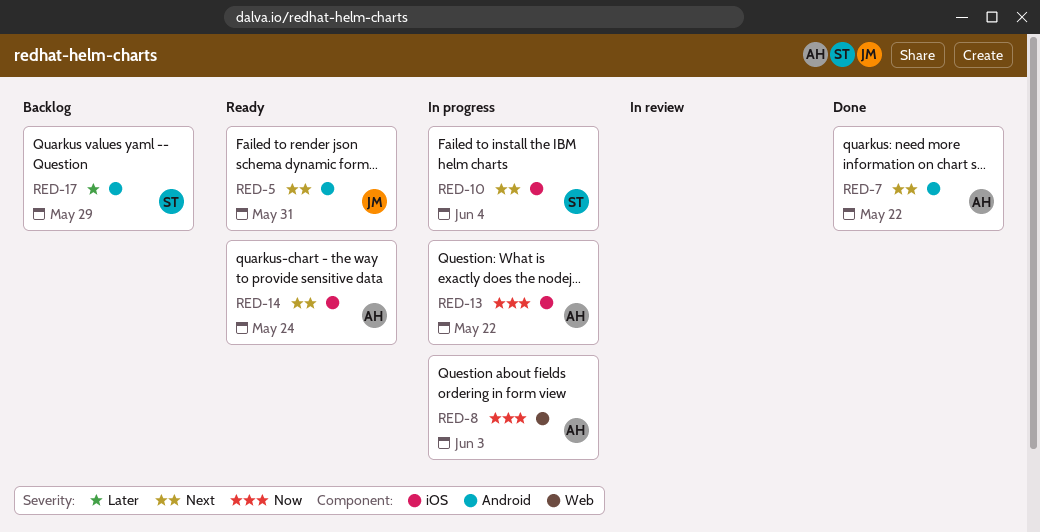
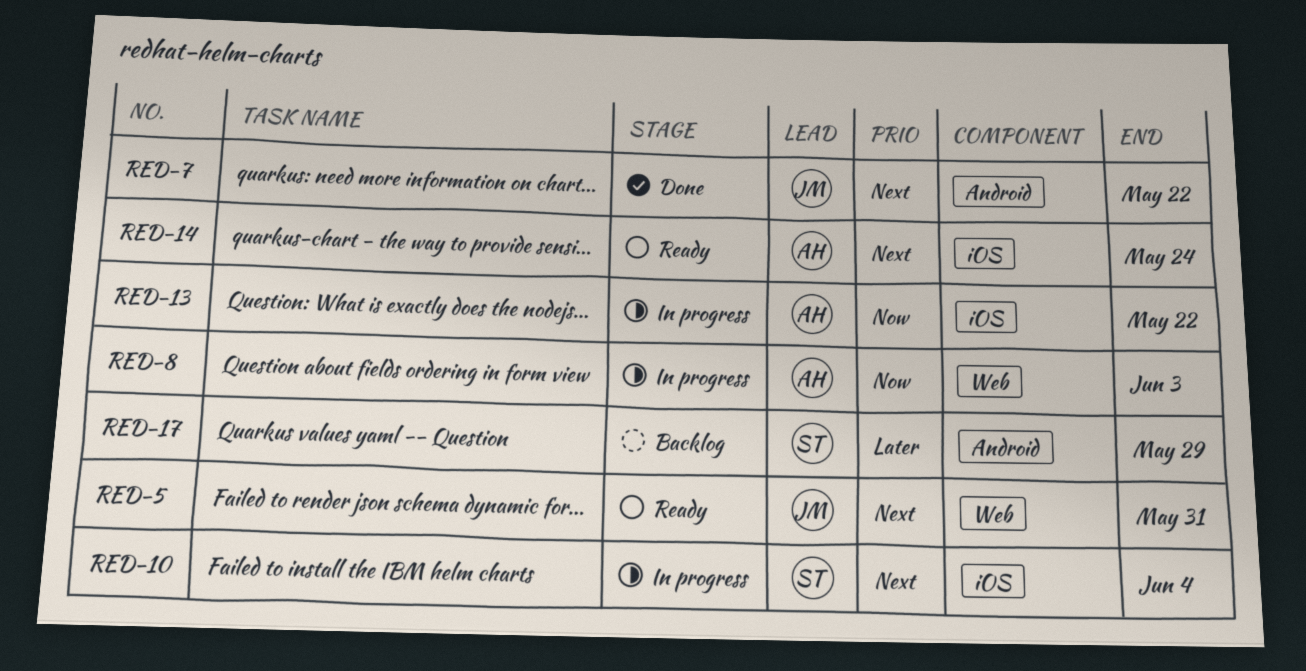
RED-5, label: Android -> Web
RED-7, owner: AH -> JM

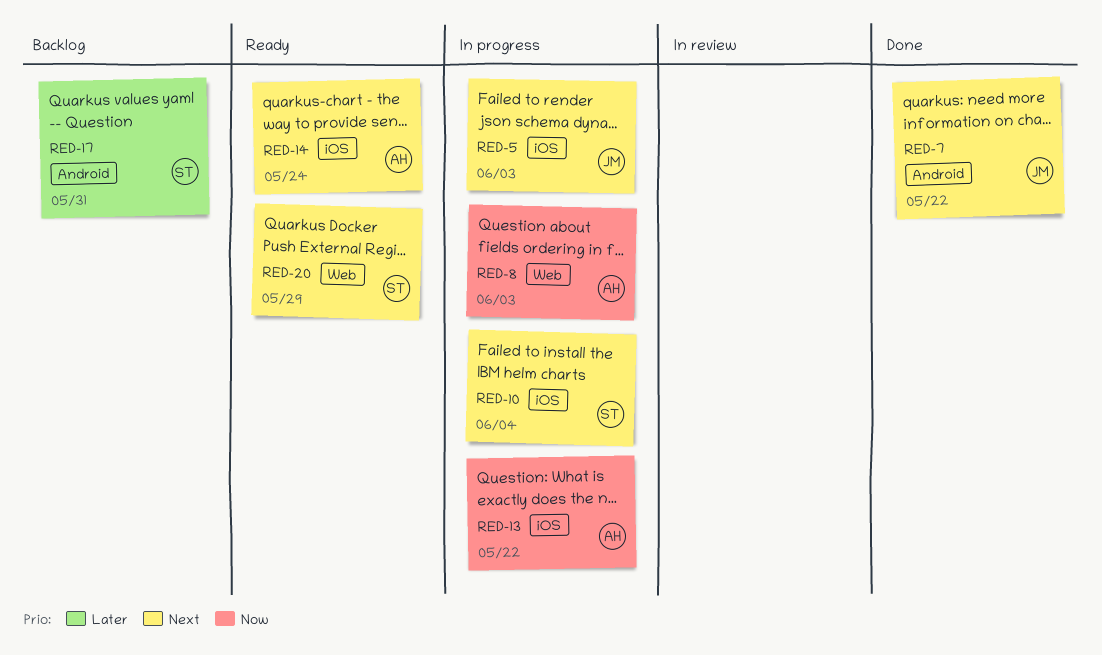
RED-5, status: Ready -> In progress
RED-5, label: Web -> iOS
RED-5, due: May 31 -> Jun 3
RED-17, due: May 29 -> May 31
RED-20: none -> present

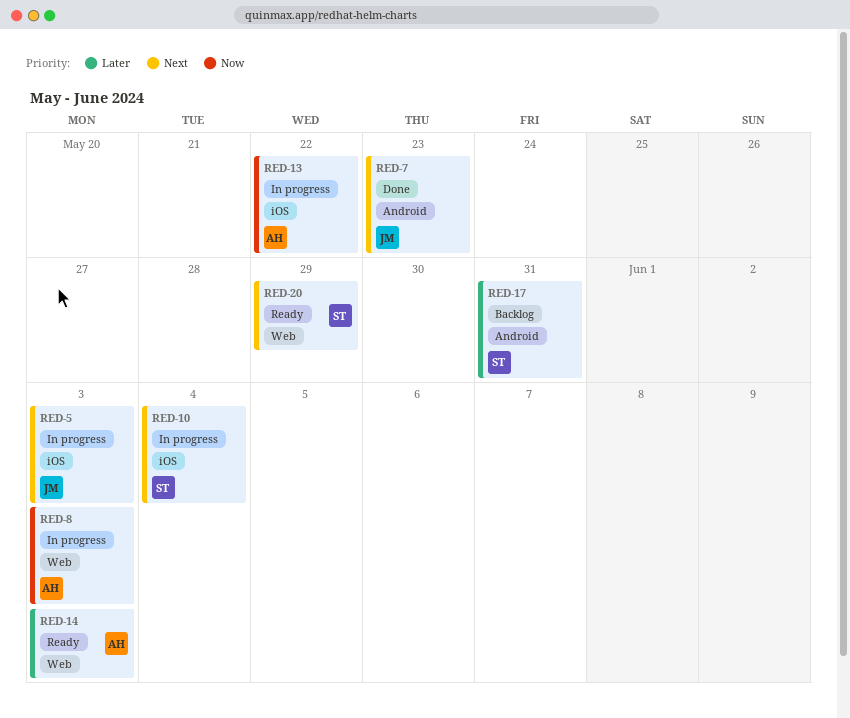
RED-7, due: May 22 -> May 23
RED-14, priority: Next -> Later
RED-14, label: iOS -> Web
RED-14, due: May 24 -> Jun 3

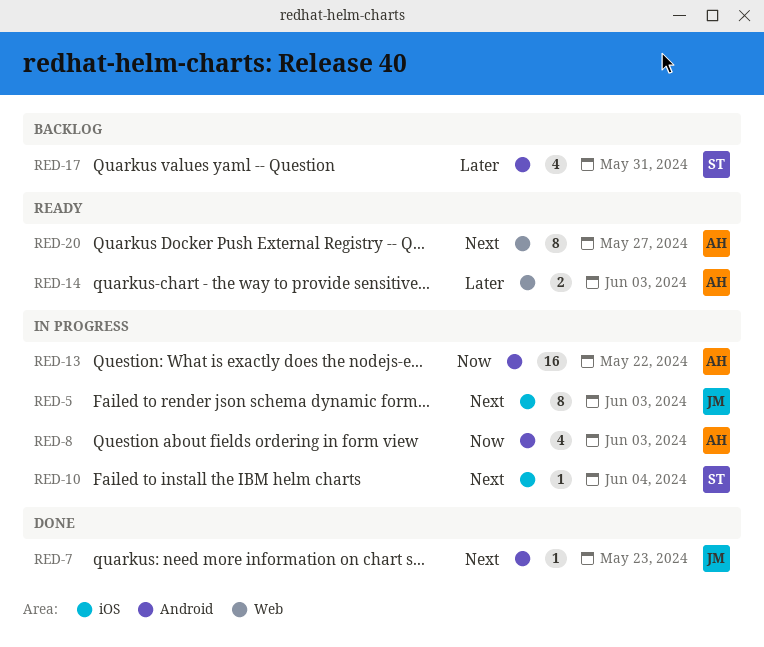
RED-8, label: Web -> Android
RED-13, label: iOS -> Android
RED-20, owner: ST -> AH
RED-20, due: May 29 -> May 27

